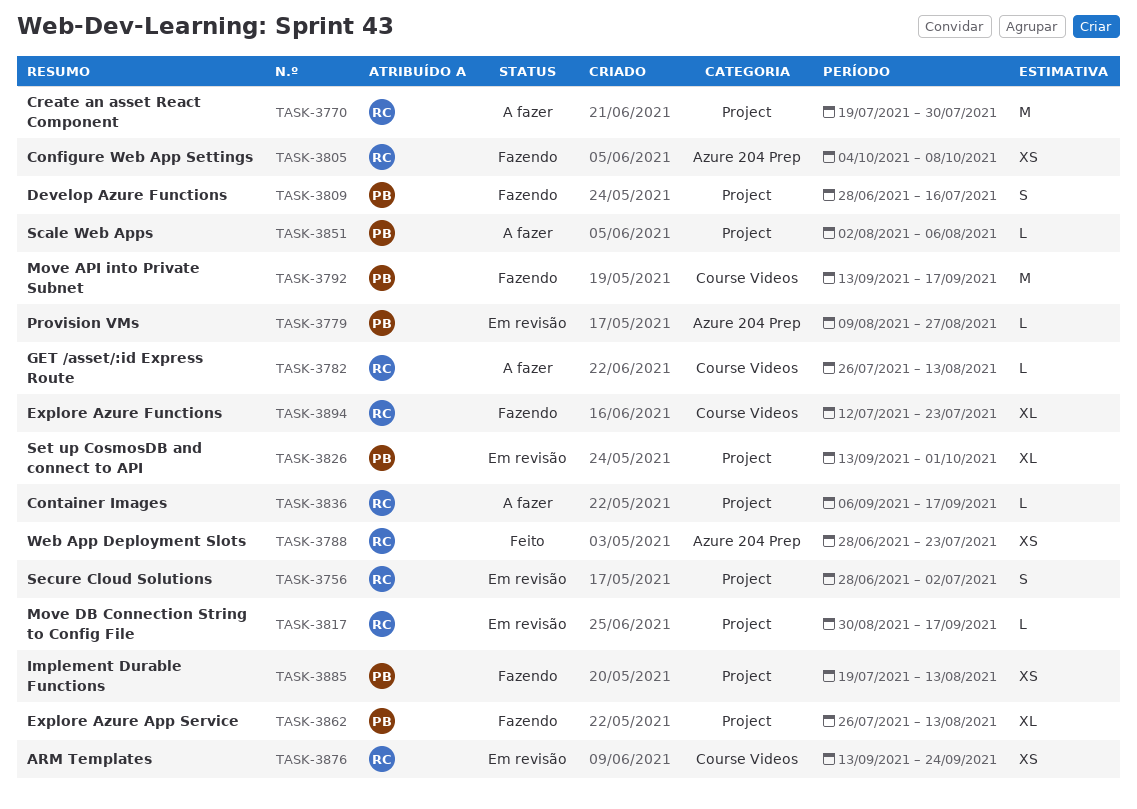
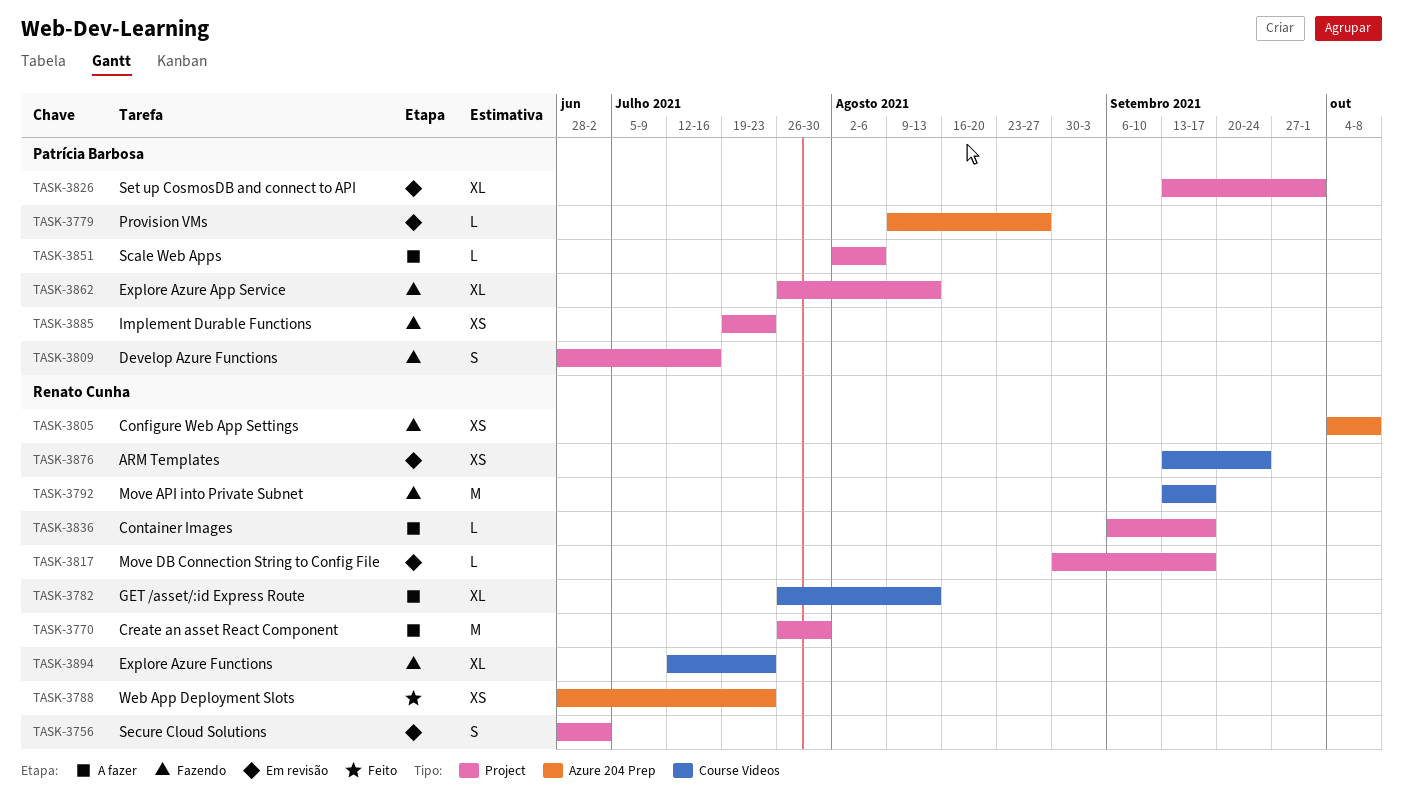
TASK-3770, start: Jul 19 -> Jul 26
TASK-3782, estimate: L -> XL
TASK-3792, owner: Patrícia Barbosa -> Renato Cunha
TASK-3885, due: Aug 13 -> Jul 23

